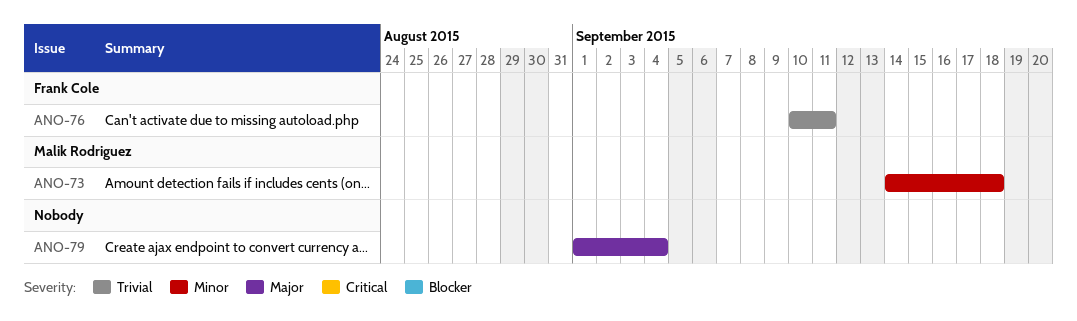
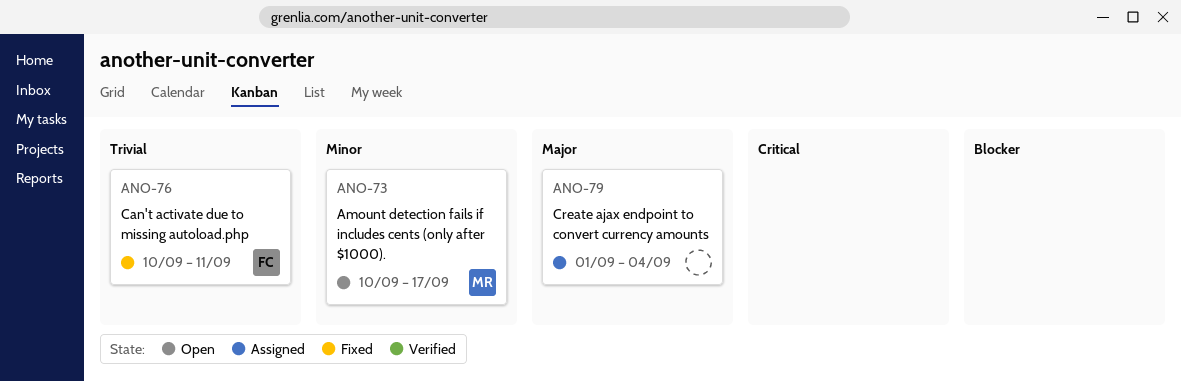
ANO-73, start: Sep 14 -> Sep 10
ANO-73, due: Sep 18 -> Sep 17

